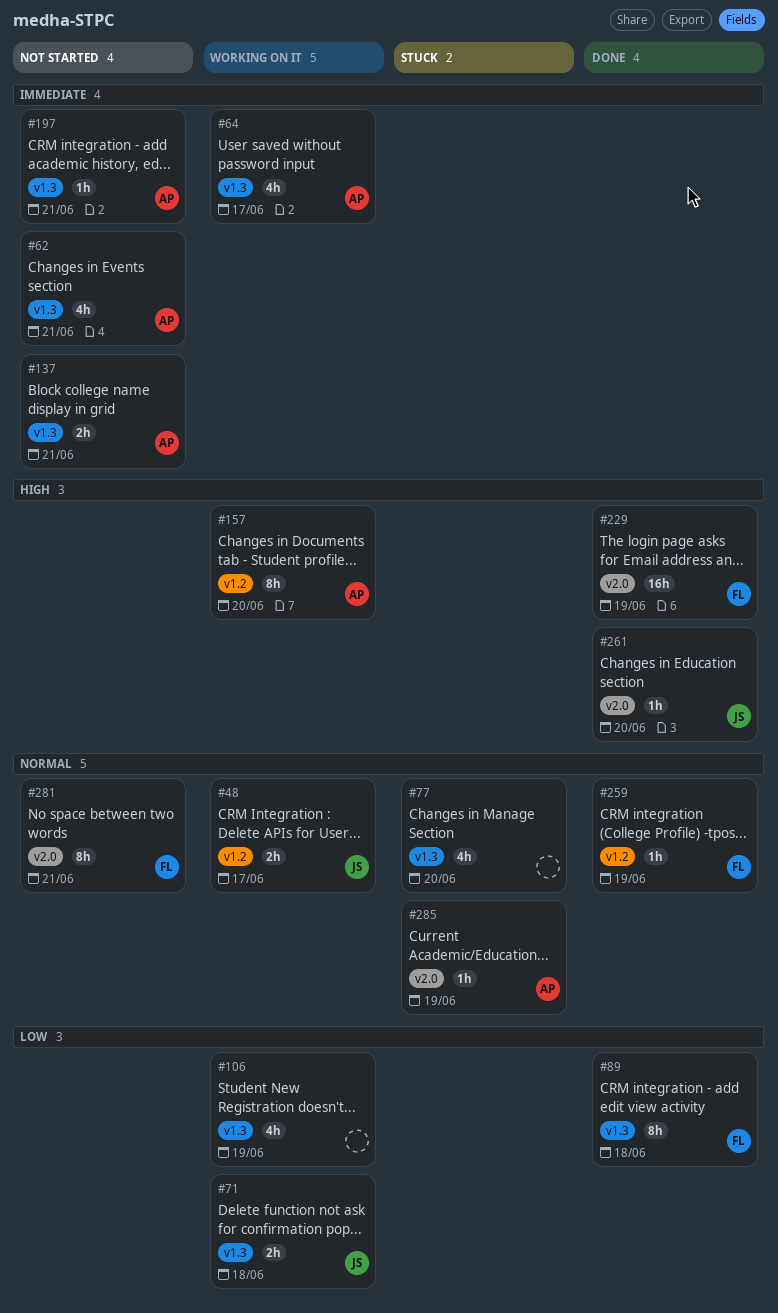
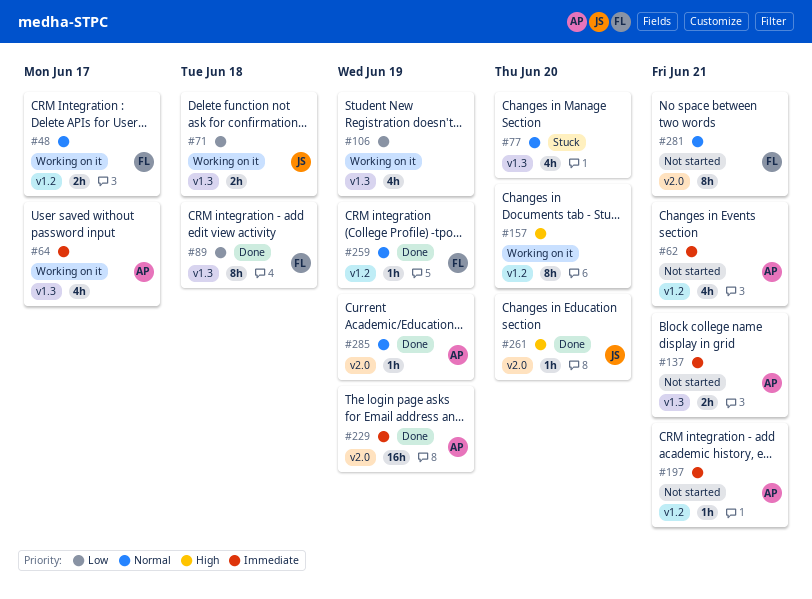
#48, owner: JS -> FL
#62, label: v1.3 -> v1.2
#157, owner: AP -> none
#197, label: v1.3 -> v1.2
#229, owner: FL -> AP
#229, priority: High -> Immediate
#285, status: Stuck -> Done

